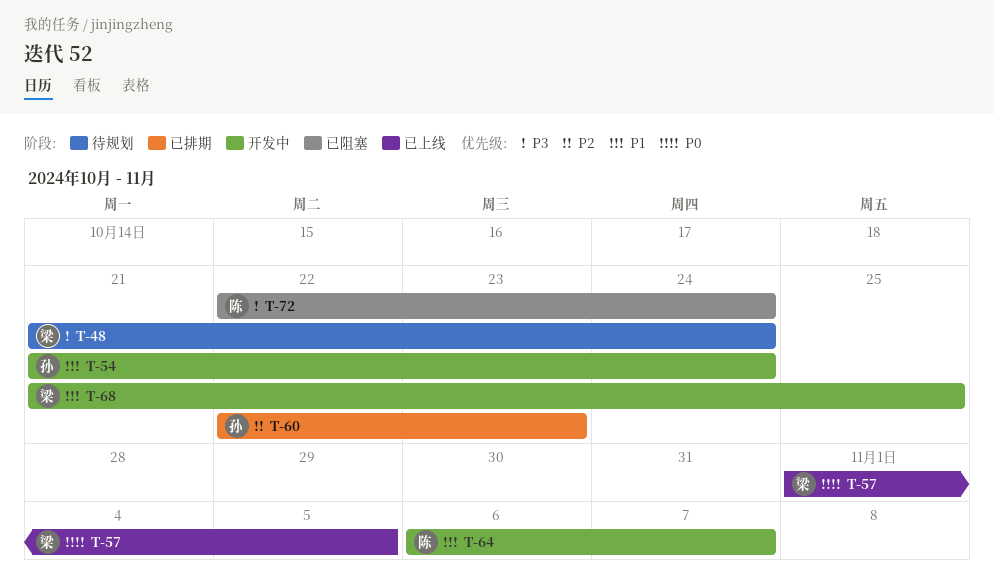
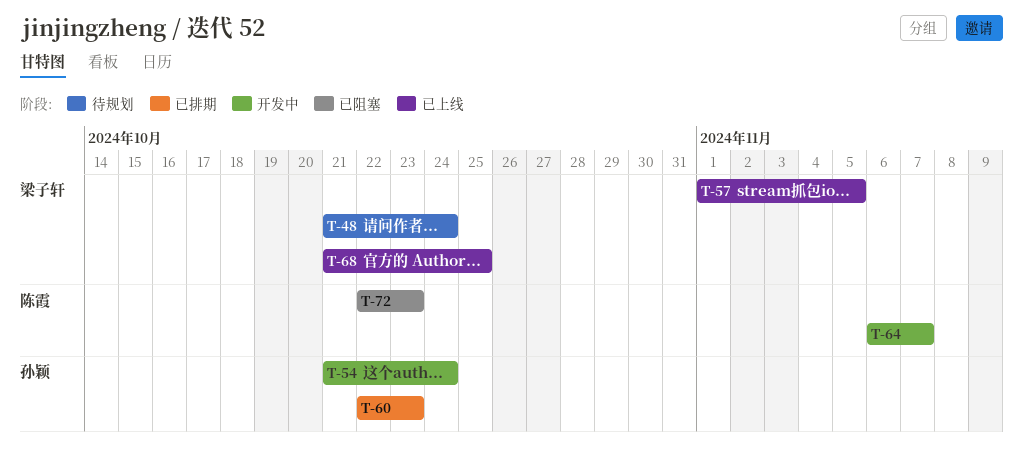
T-68, status: 开发中 -> 已上线
T-72, due: Oct 24 -> Oct 23

